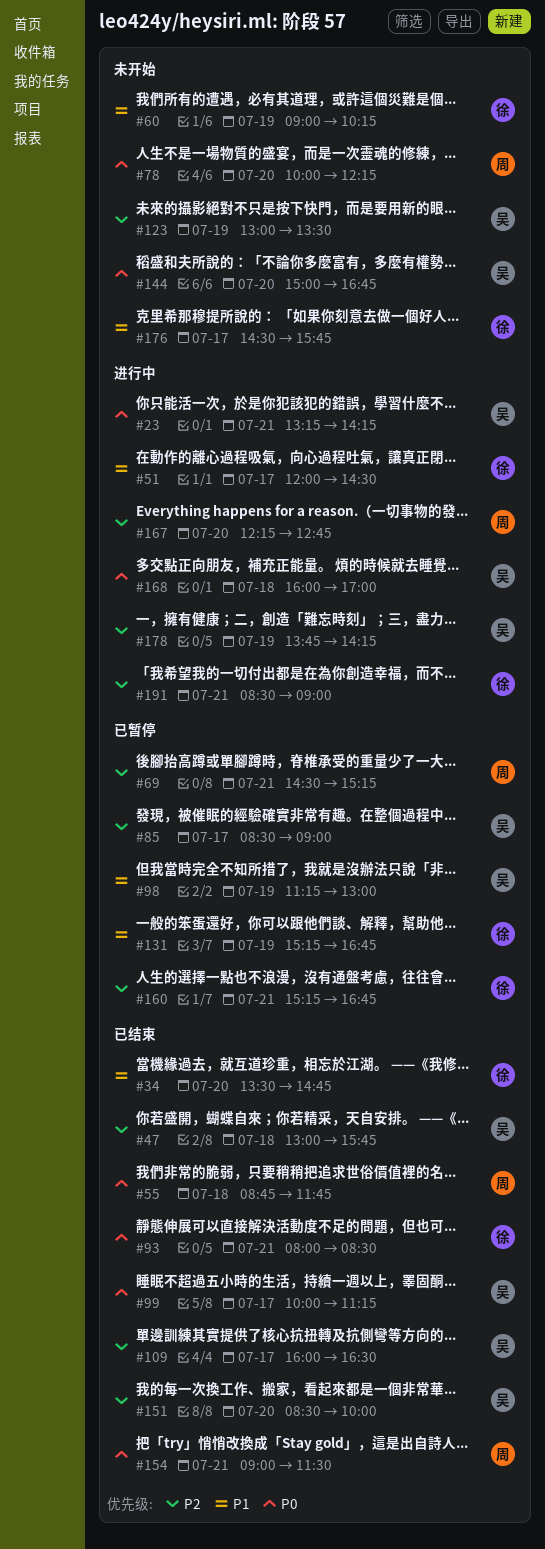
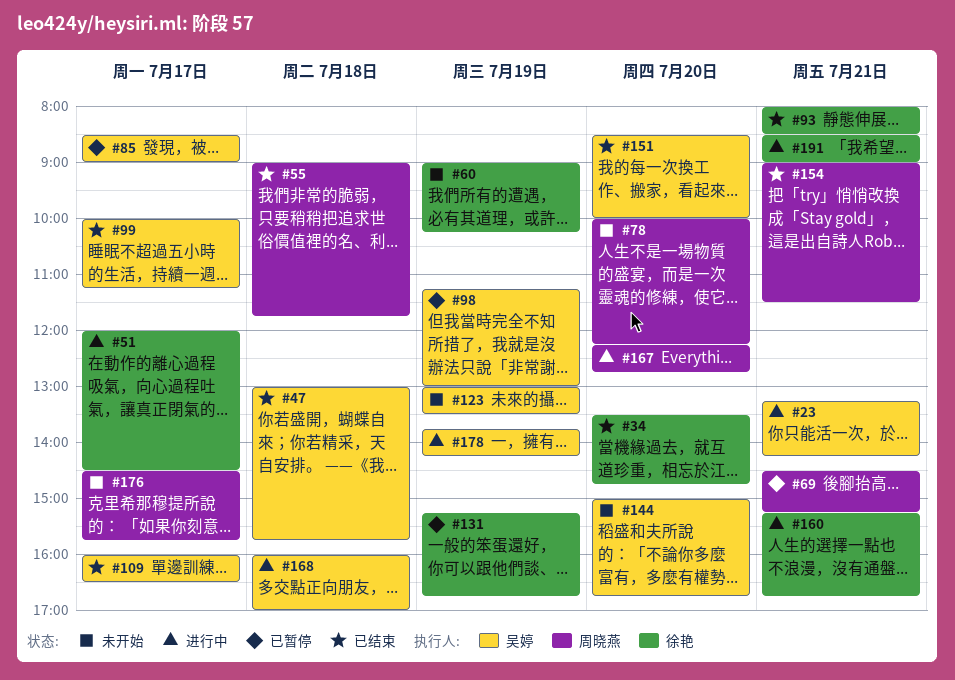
#55, begins: 08:45 -> 09:00
#160, status: 已暂停 -> 进行中
#176, owner: 徐艳 -> 周晓燕

